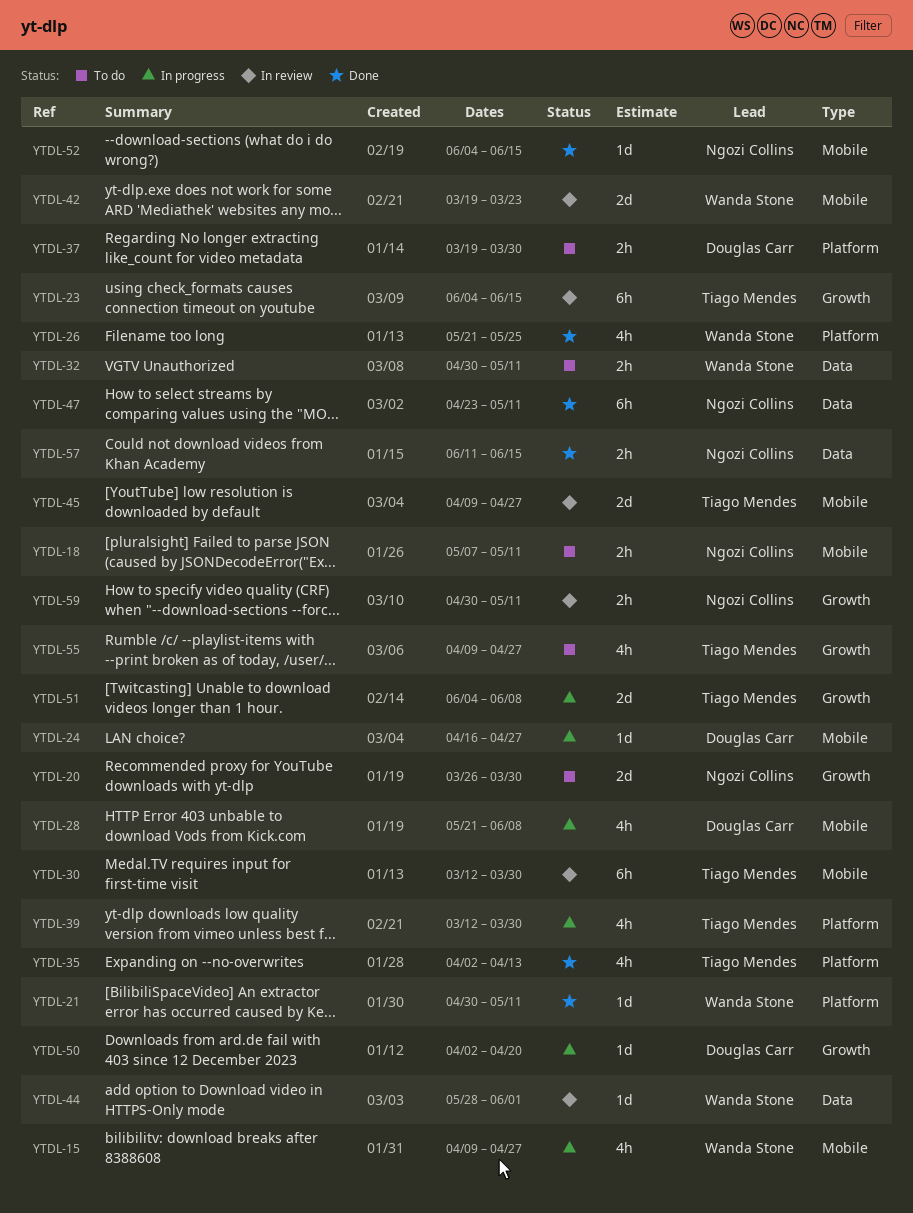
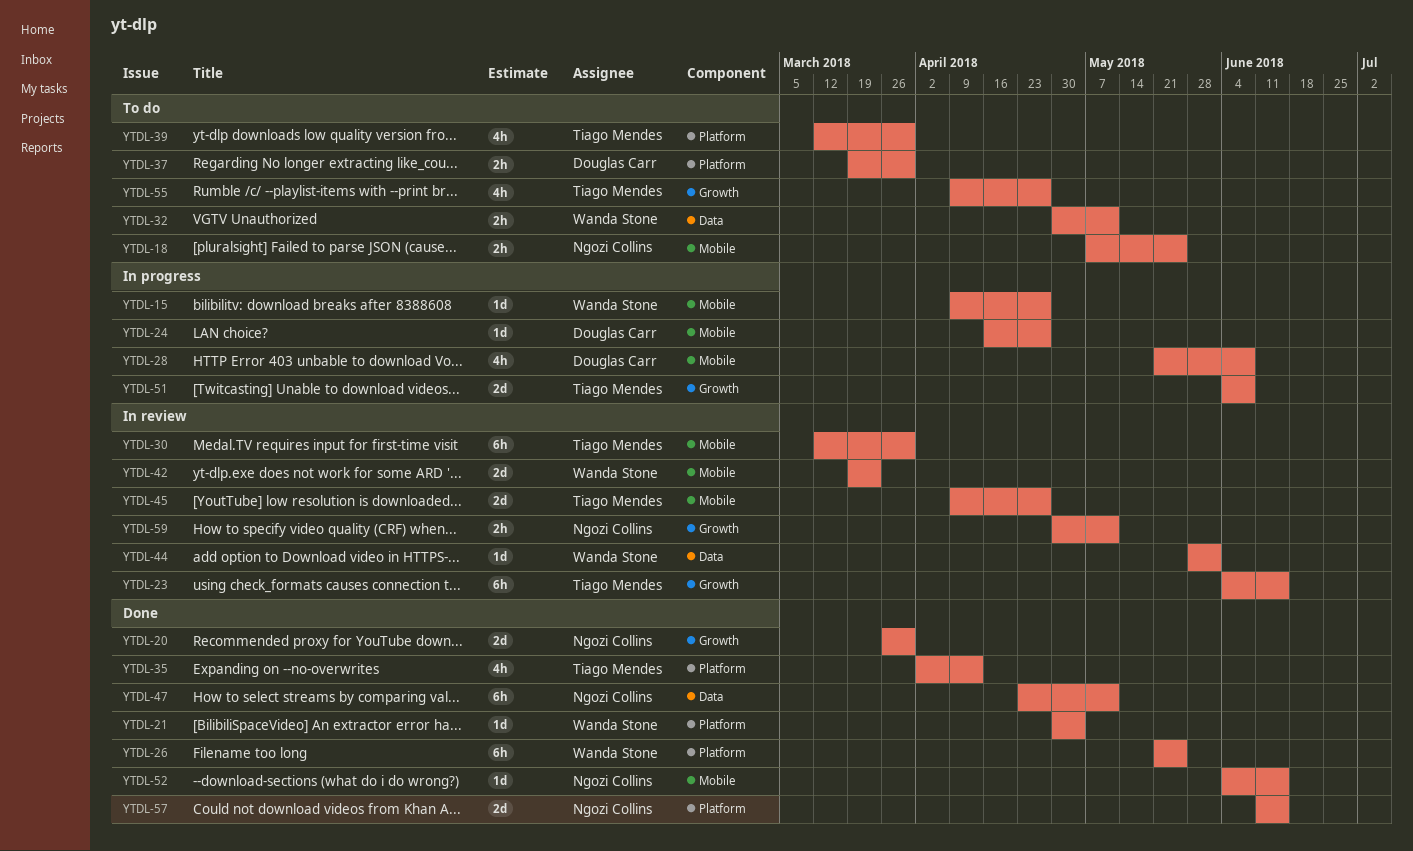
YTDL-15, estimate: 4h -> 1d
YTDL-18, due: May 11 -> May 25
YTDL-20, status: To do -> Done
YTDL-21, due: May 11 -> May 4
YTDL-26, estimate: 4h -> 6h
YTDL-39, status: In progress -> To do
YTDL-50: present -> none
YTDL-57, label: Data -> Platform
YTDL-57, estimate: 2h -> 2d

